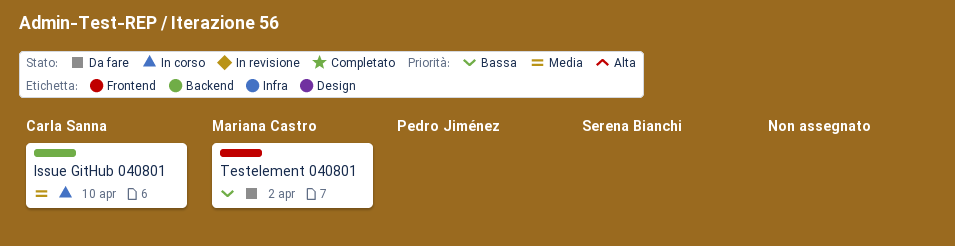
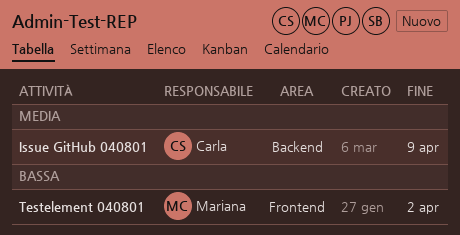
Issue GitHub 040801, due: Apr 10 -> Apr 9

